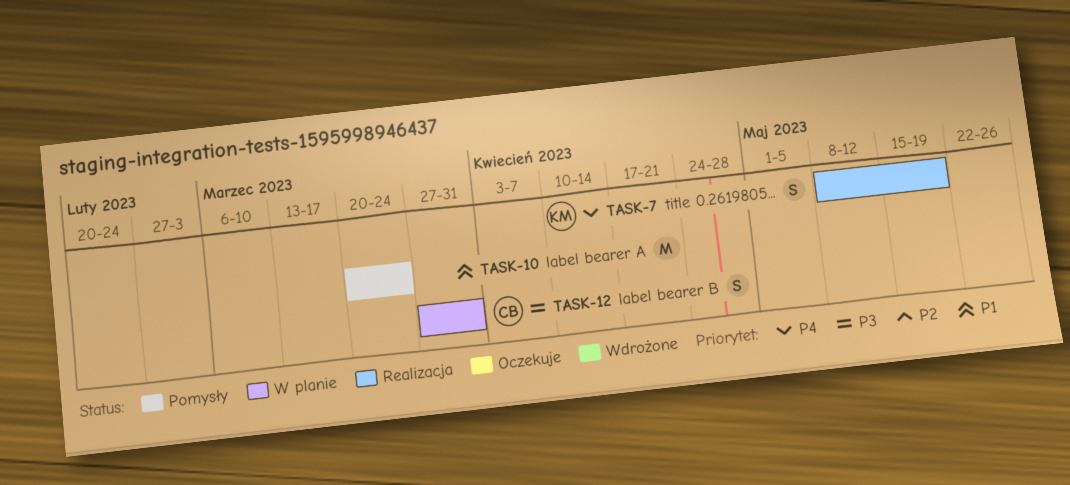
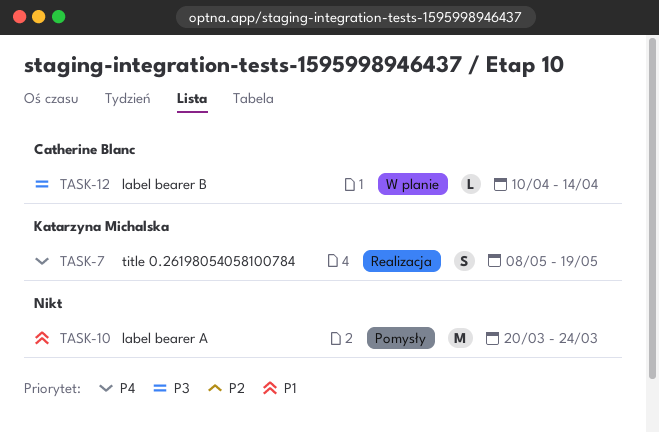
TASK-12, estimate: S -> L
TASK-12, start: Mar 27 -> Apr 10
TASK-12, due: Mar 31 -> Apr 14

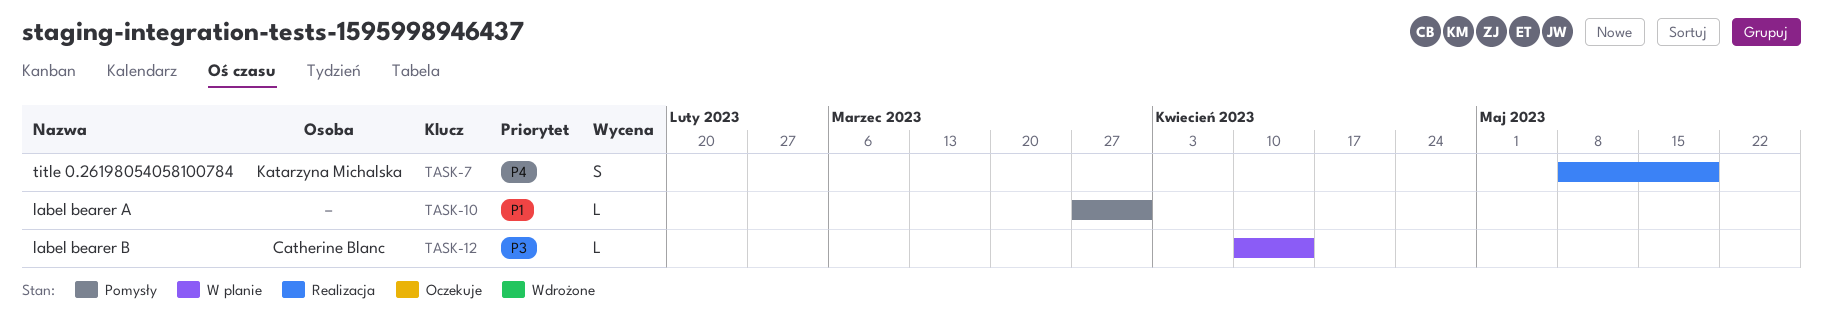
TASK-10, estimate: M -> L
TASK-10, start: Mar 20 -> Mar 27
TASK-10, due: Mar 24 -> Mar 31

